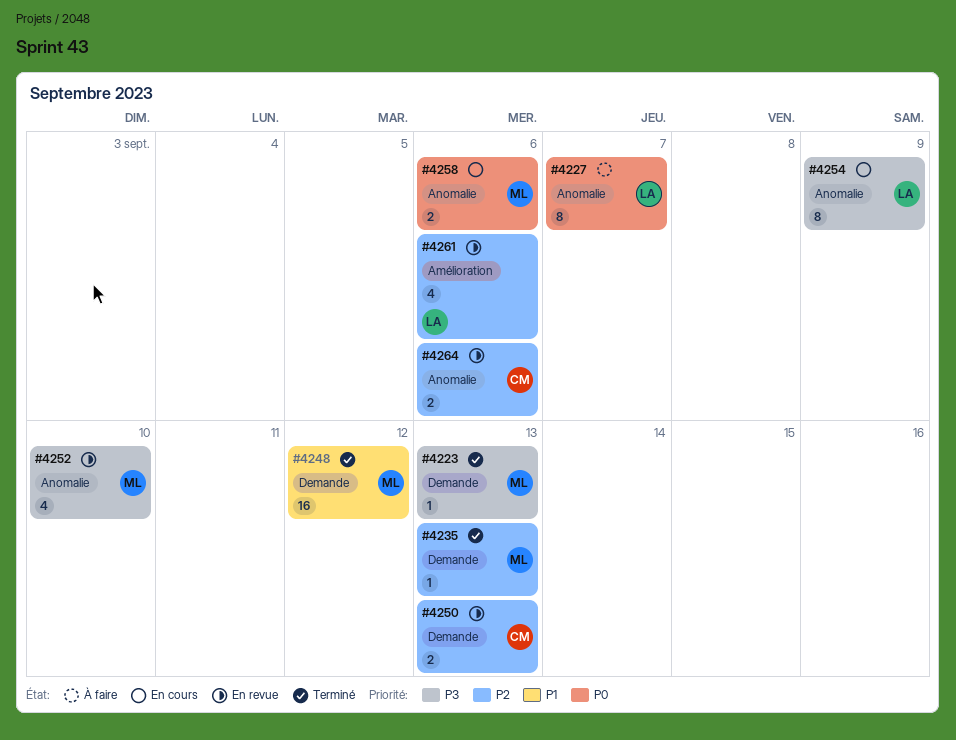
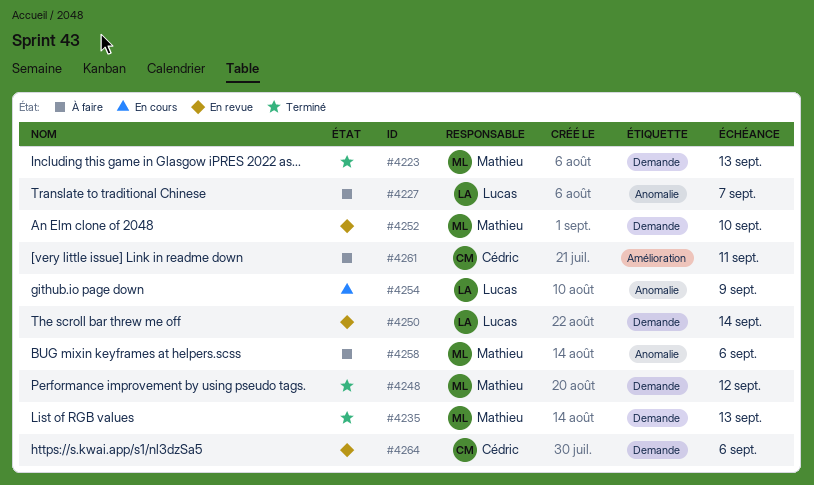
#4250, owner: Cédric -> Lucas
#4250, due: Sep 13 -> Sep 14
#4252, label: Anomalie -> Demande
#4258, status: En cours -> À faire
#4261, status: En revue -> À faire
#4261, owner: Lucas -> Cédric
#4261, due: Sep 6 -> Sep 11
#4264, label: Anomalie -> Demande

